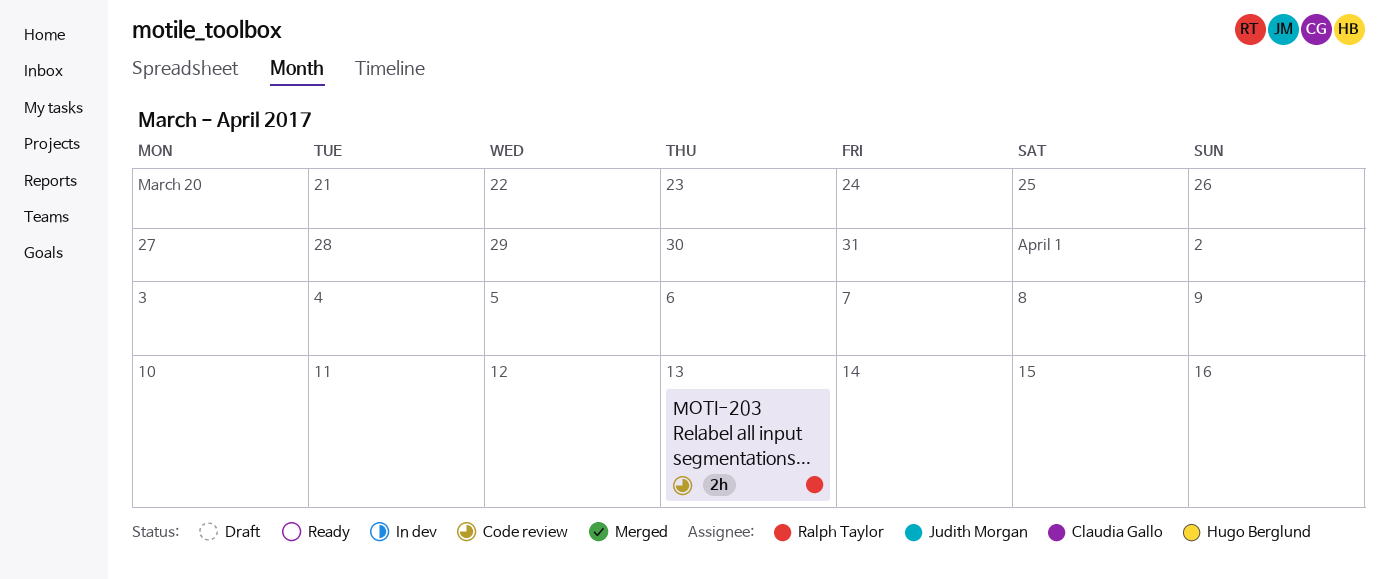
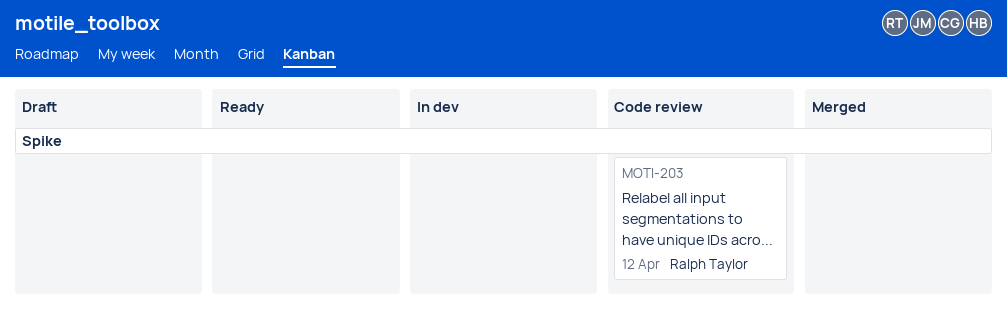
MOTI-203, due: Apr 13 -> Apr 12

